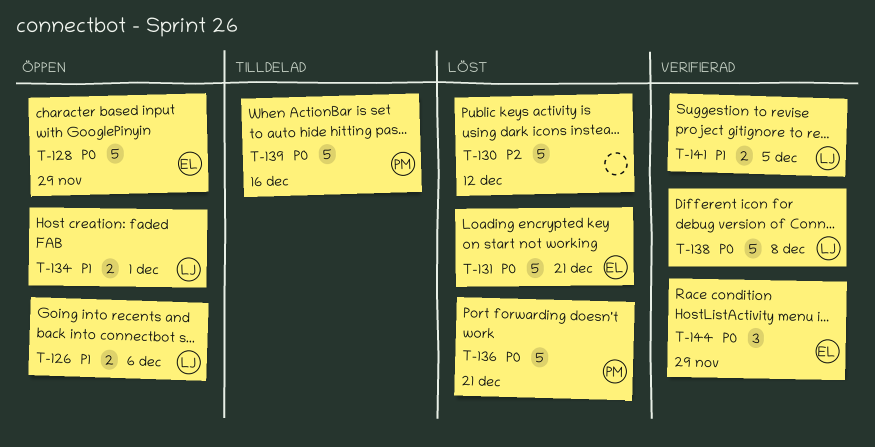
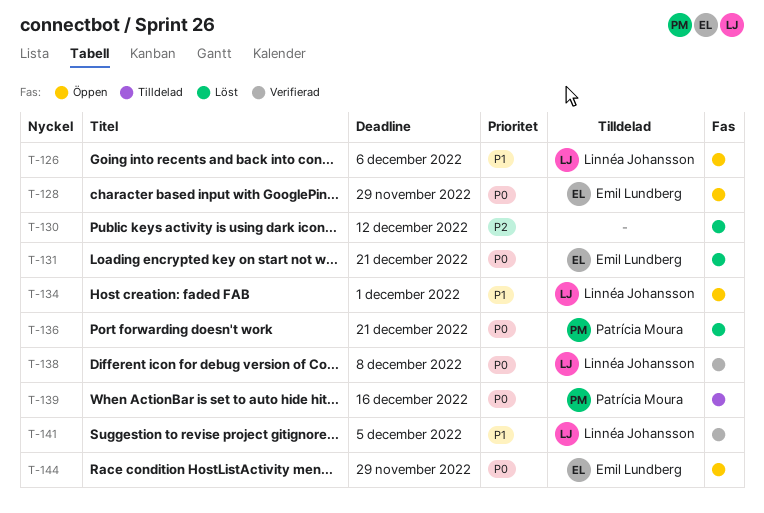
T-144, status: Verifierad -> Öppen

